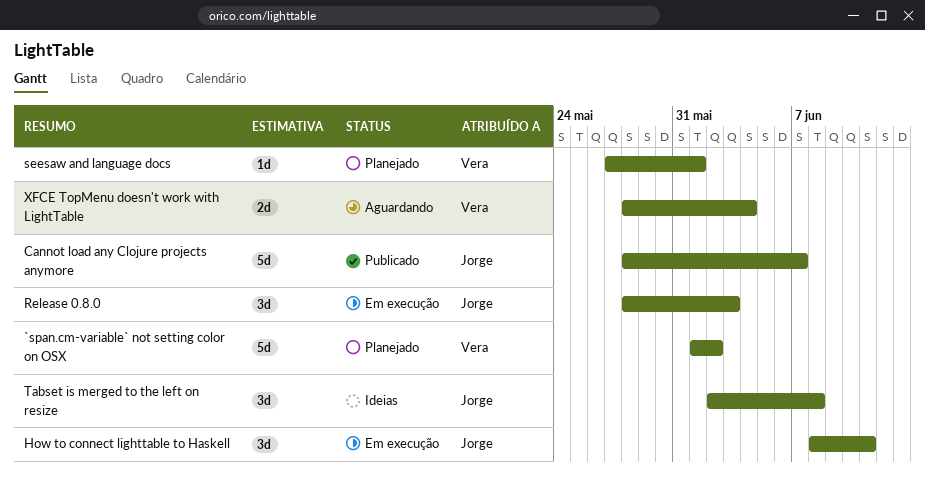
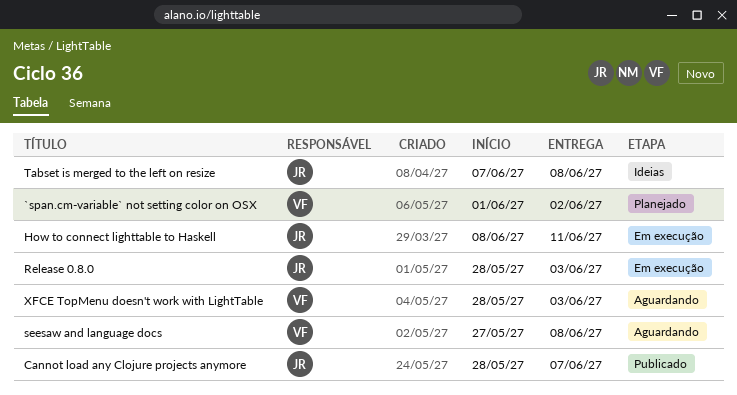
seesaw and language docs, status: Planejado -> Aguardando
seesaw and language docs, due: Jun 1 -> Jun 8
Tabset is merged to the left on resize, start: Jun 2 -> Jun 7
XFCE TopMenu doesn't work with LightTable, due: Jun 4 -> Jun 3

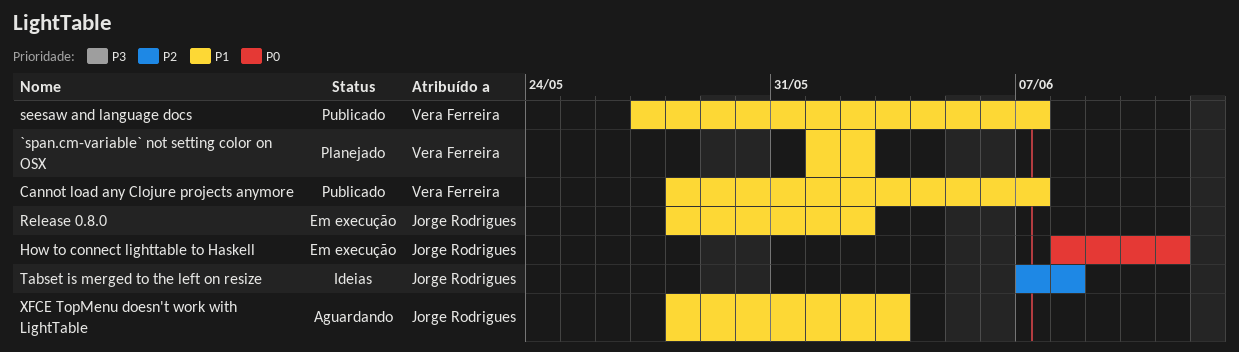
Cannot load any Clojure projects anymore, owner: Jorge Rodrigues -> Vera Ferreira
Release 0.8.0, due: Jun 3 -> Jun 2
seesaw and language docs, status: Aguardando -> Publicado
seesaw and language docs, due: Jun 8 -> Jun 7
XFCE TopMenu doesn't work with LightTable, owner: Vera Ferreira -> Jorge Rodrigues

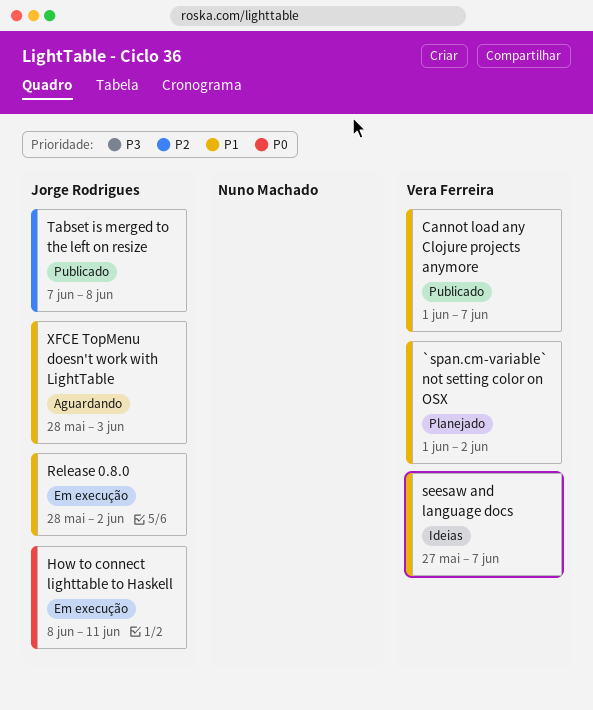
Cannot load any Clojure projects anymore, start: May 28 -> Jun 1
seesaw and language docs, status: Publicado -> Ideias
Tabset is merged to the left on resize, status: Ideias -> Publicado

